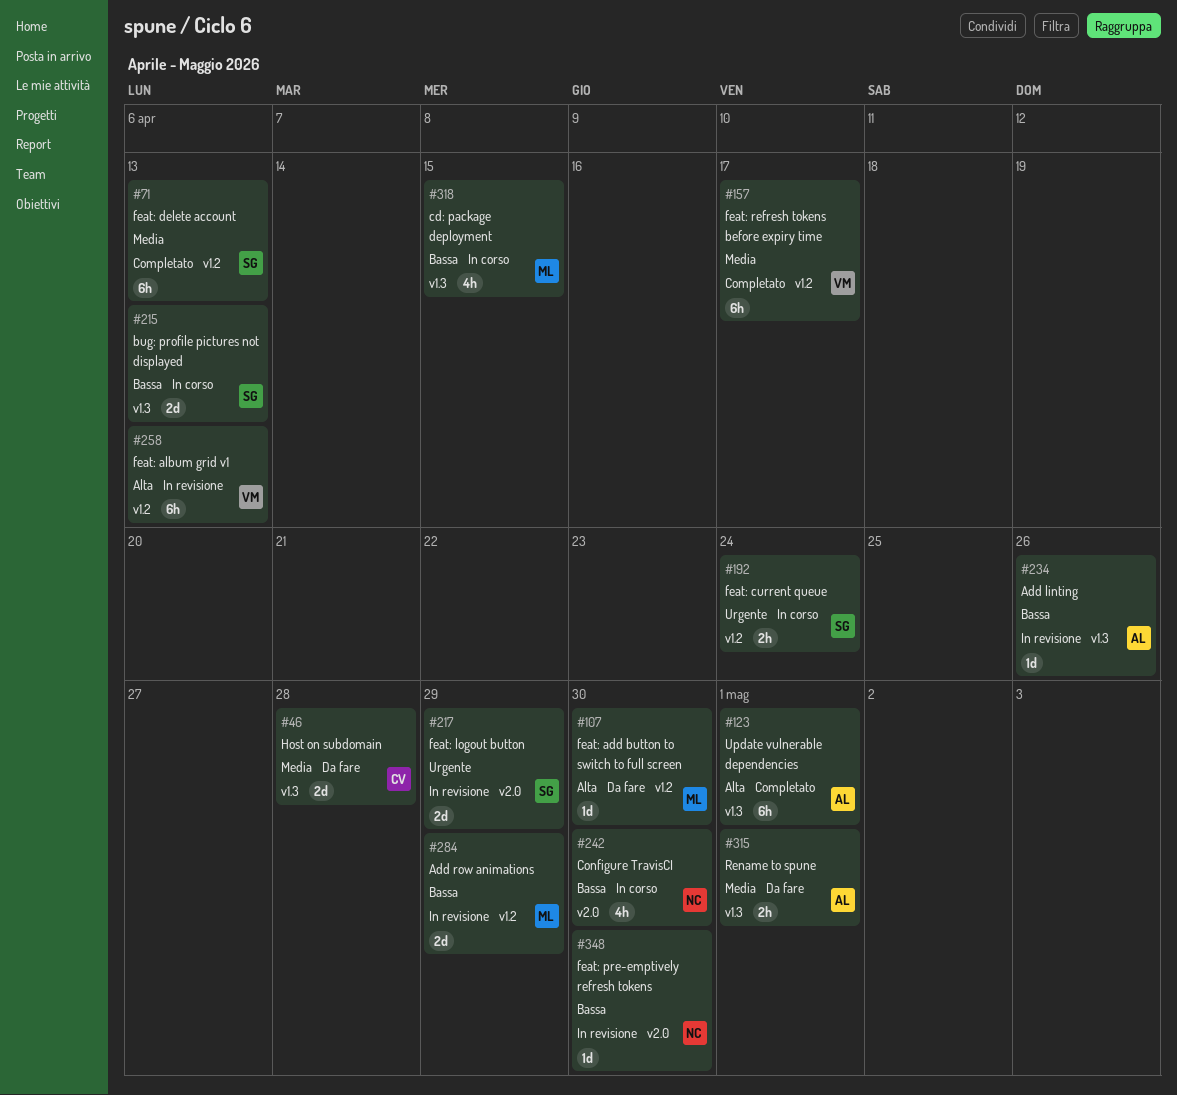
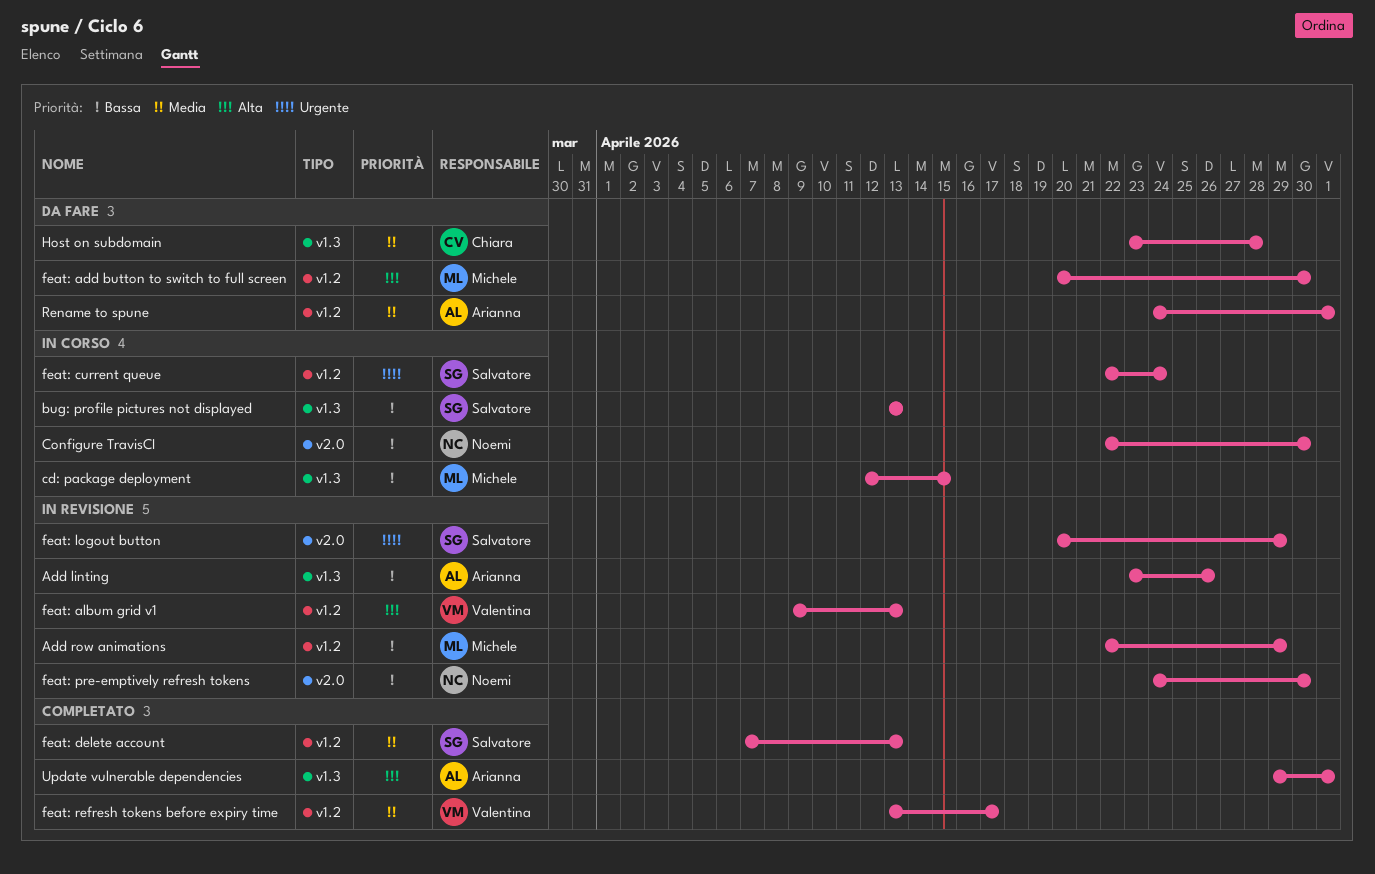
Rename to spune, label: v1.3 -> v1.2

